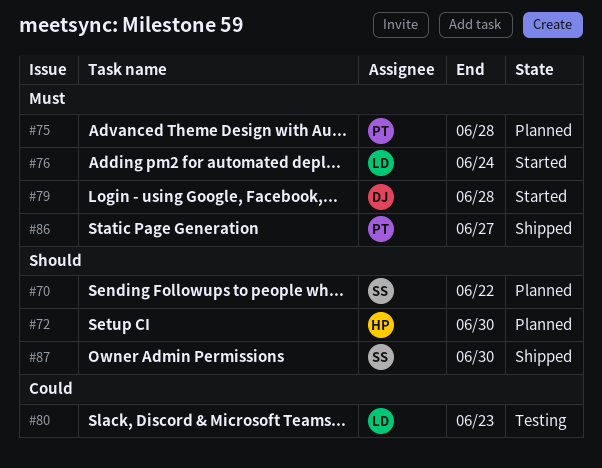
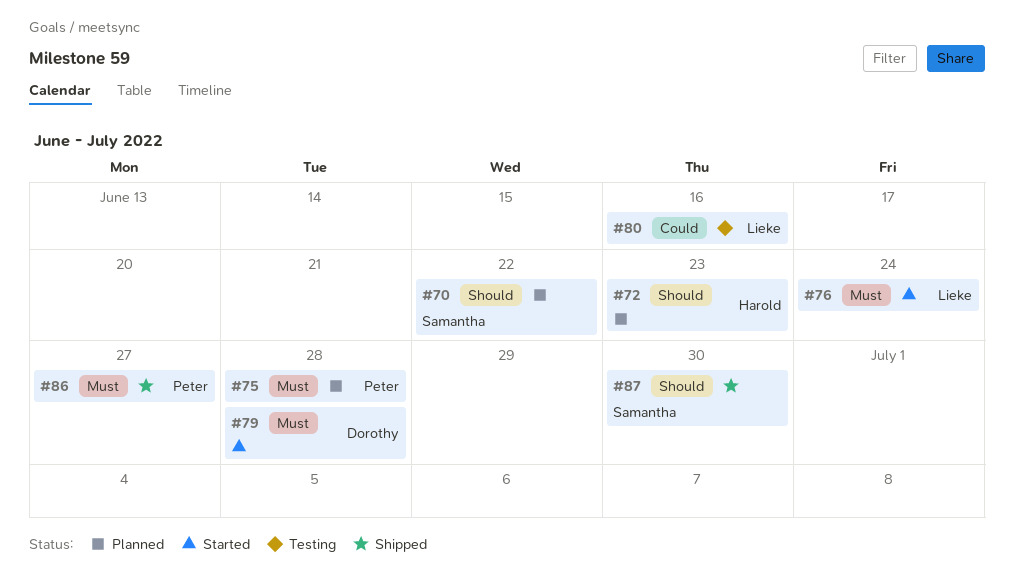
#72, due: Jun 30 -> Jun 23
#80, due: Jun 23 -> Jun 16

